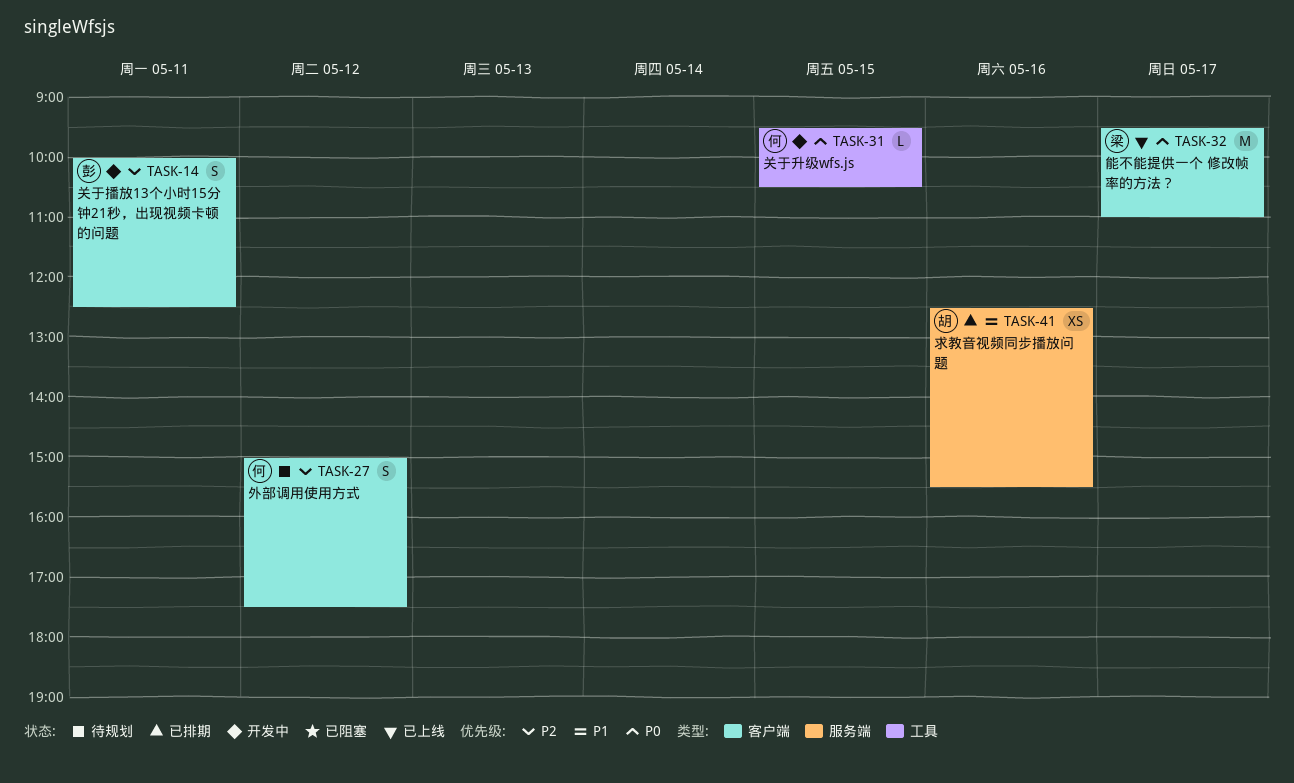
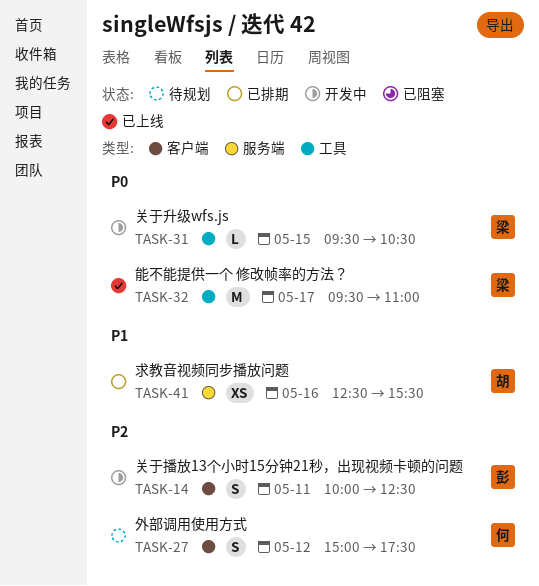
TASK-31, owner: 何 -> 梁
TASK-32, label: 客户端 -> 工具

